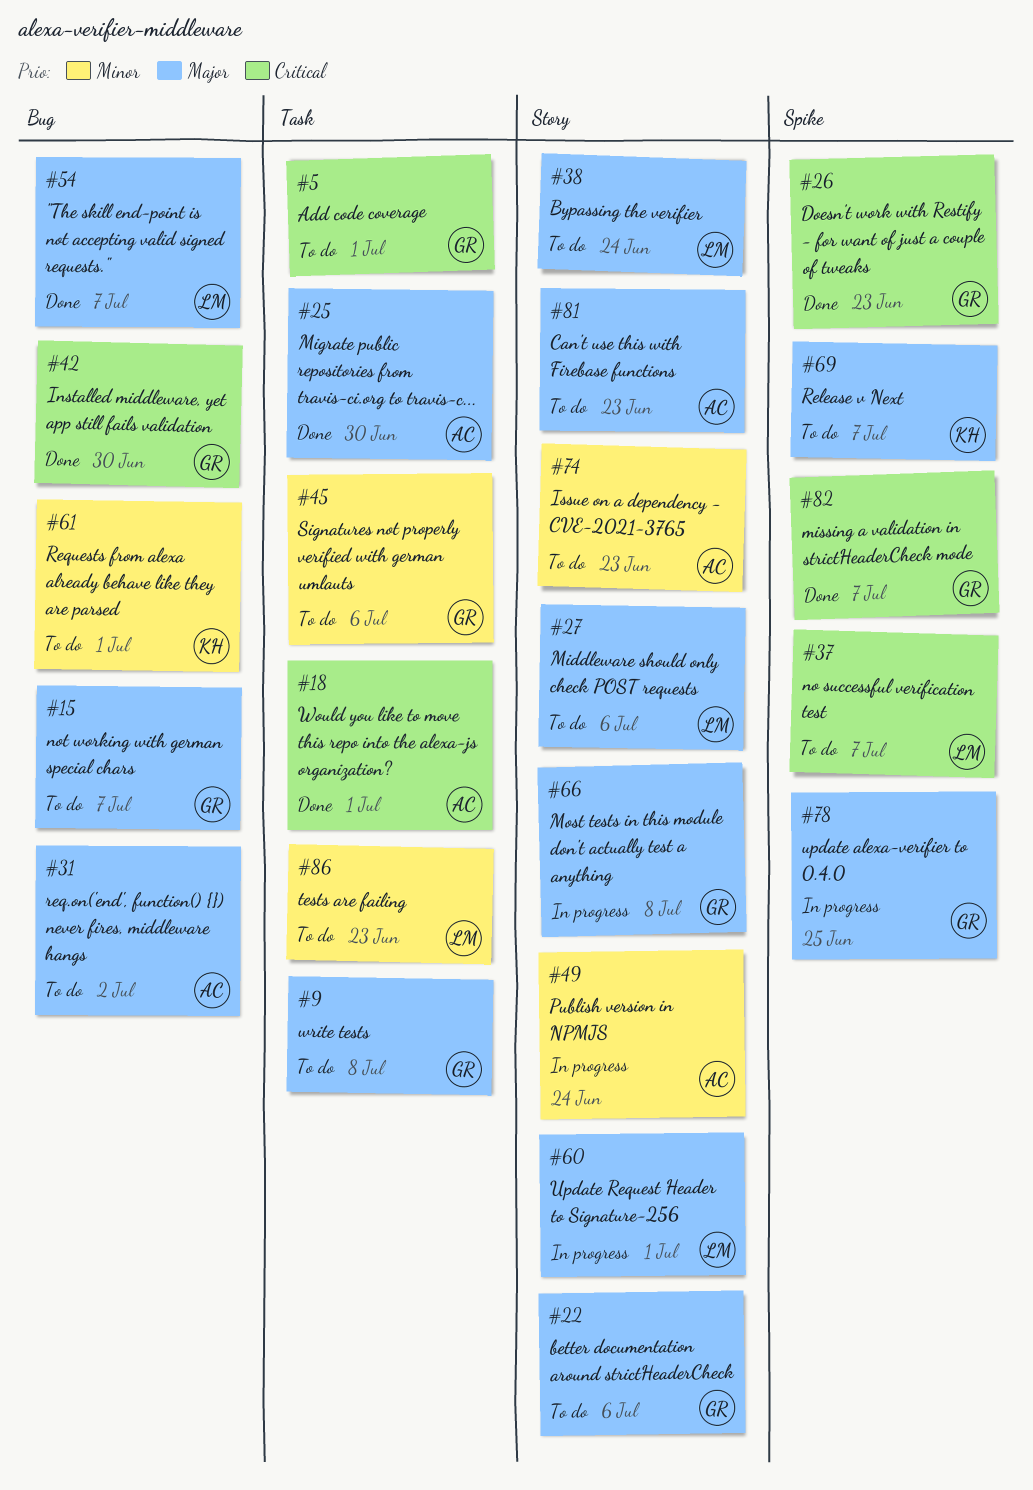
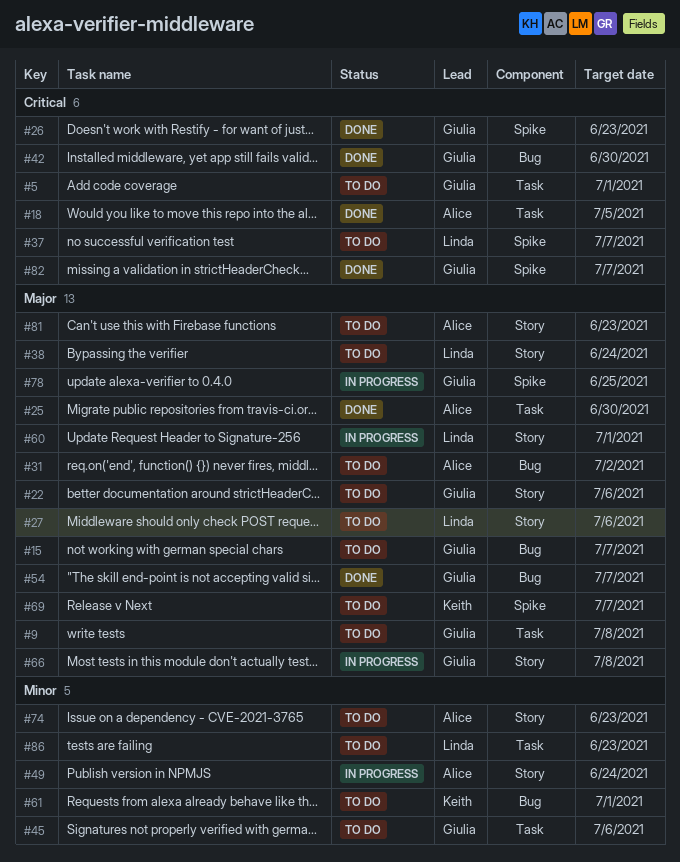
#18, due: Jul 1 -> Jul 5
#54, owner: Linda -> Giulia

